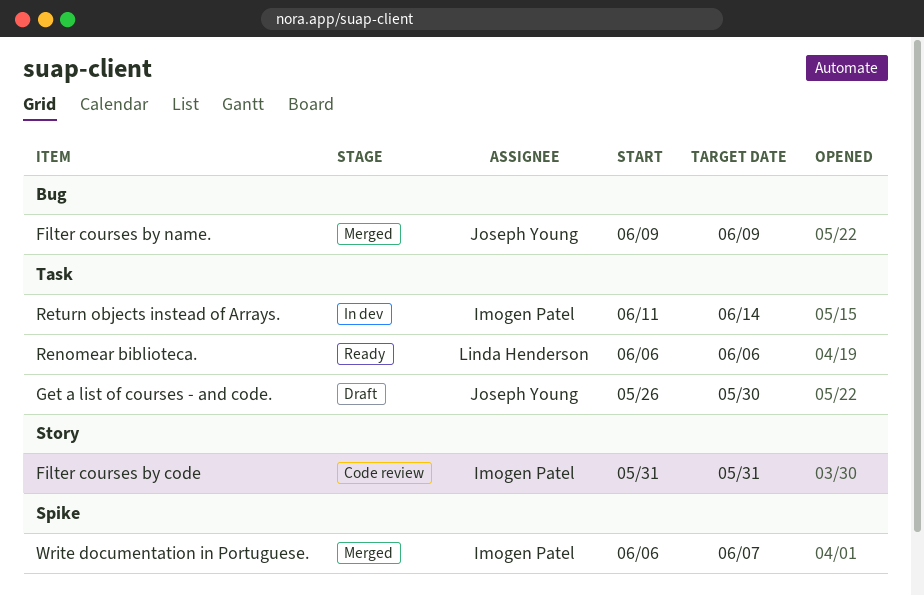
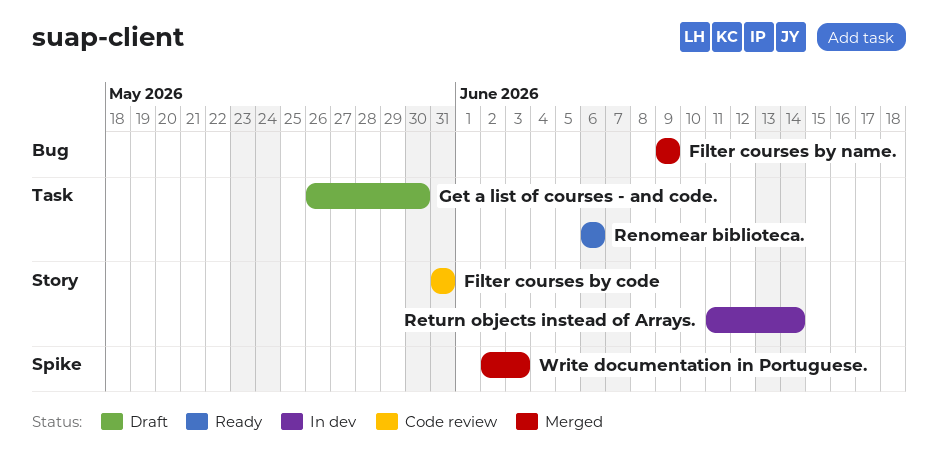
Return objects instead of Arrays., label: Task -> Story
Write documentation in Portuguese., start: Jun 6 -> Jun 2
Write documentation in Portuguese., due: Jun 7 -> Jun 3

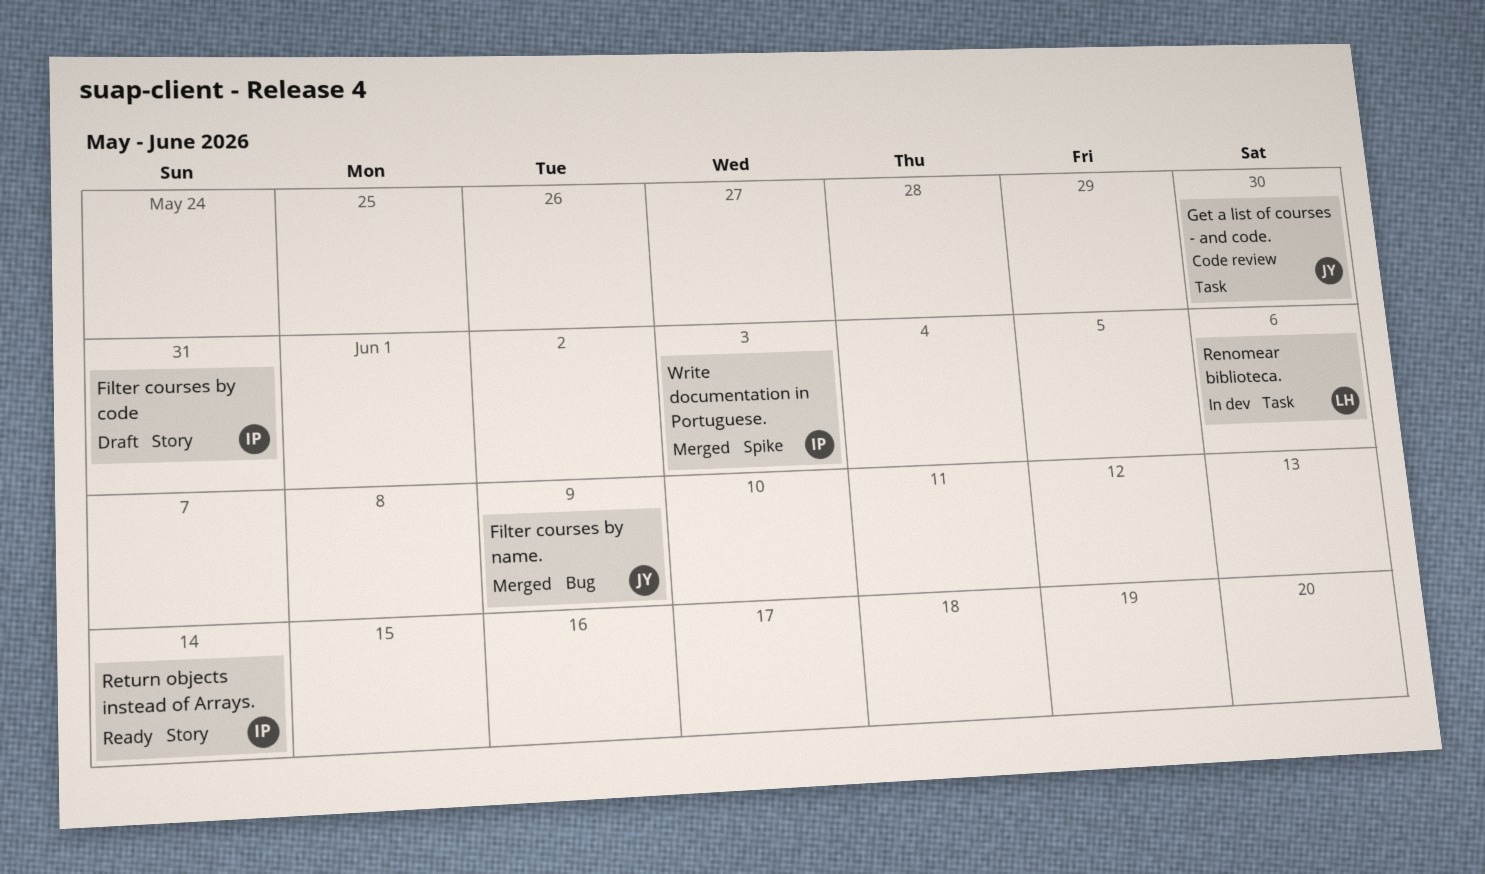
Filter courses by code, status: Code review -> Draft
Get a list of courses - and code., status: Draft -> Code review
Renomear biblioteca., status: Ready -> In dev
Return objects instead of Arrays., status: In dev -> Ready

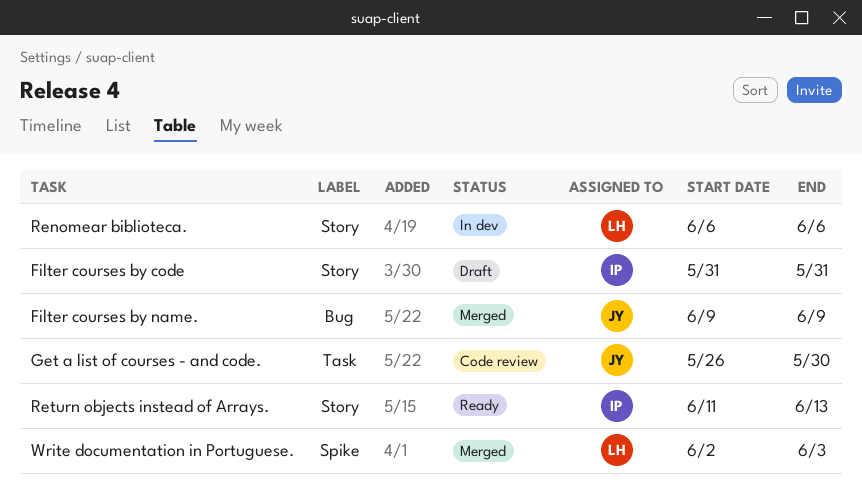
Renomear biblioteca., label: Task -> Story
Return objects instead of Arrays., due: Jun 14 -> Jun 13
Write documentation in Portuguese., owner: IP -> LH

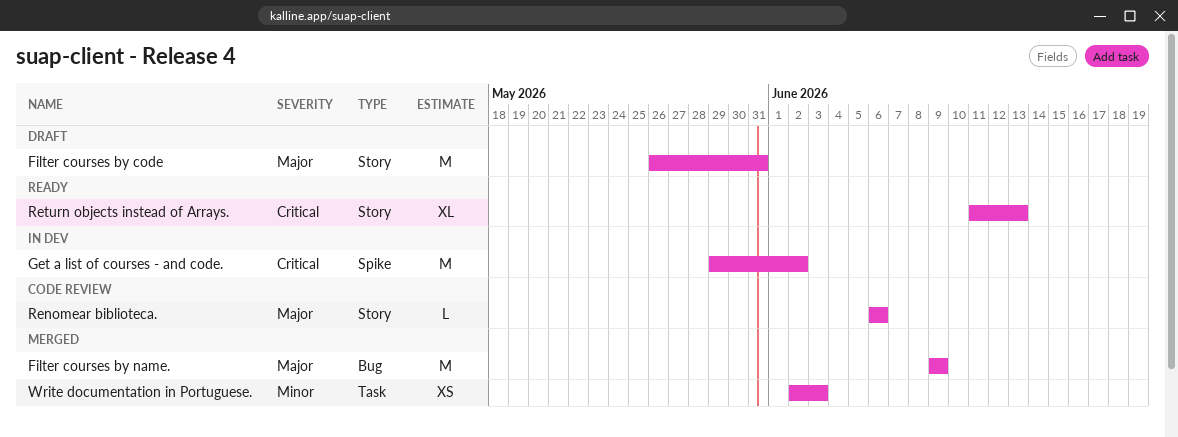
Filter courses by code, start: May 31 -> May 26
Get a list of courses - and code., status: Code review -> In dev
Get a list of courses - and code., label: Task -> Spike
Get a list of courses - and code., start: May 26 -> May 29
Get a list of courses - and code., due: May 30 -> Jun 2
Renomear biblioteca., status: In dev -> Code review
Write documentation in Portuguese., label: Spike -> Task

